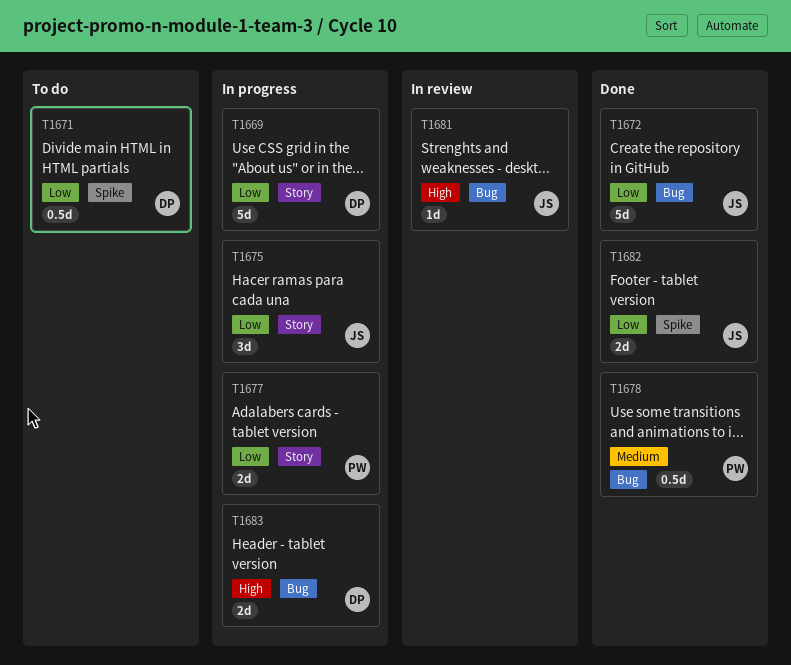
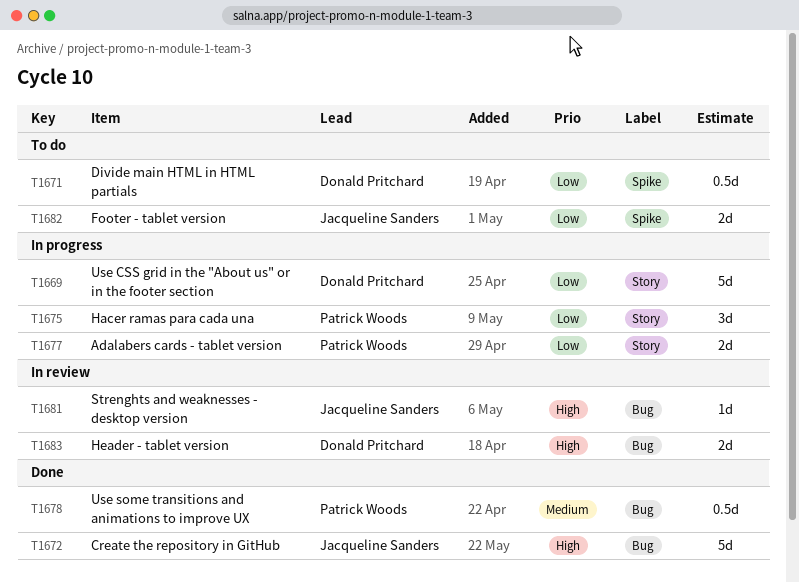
T1672, priority: Low -> High
T1675, owner: Jacqueline Sanders -> Patrick Woods
T1682, status: Done -> To do
T1683, status: In progress -> In review

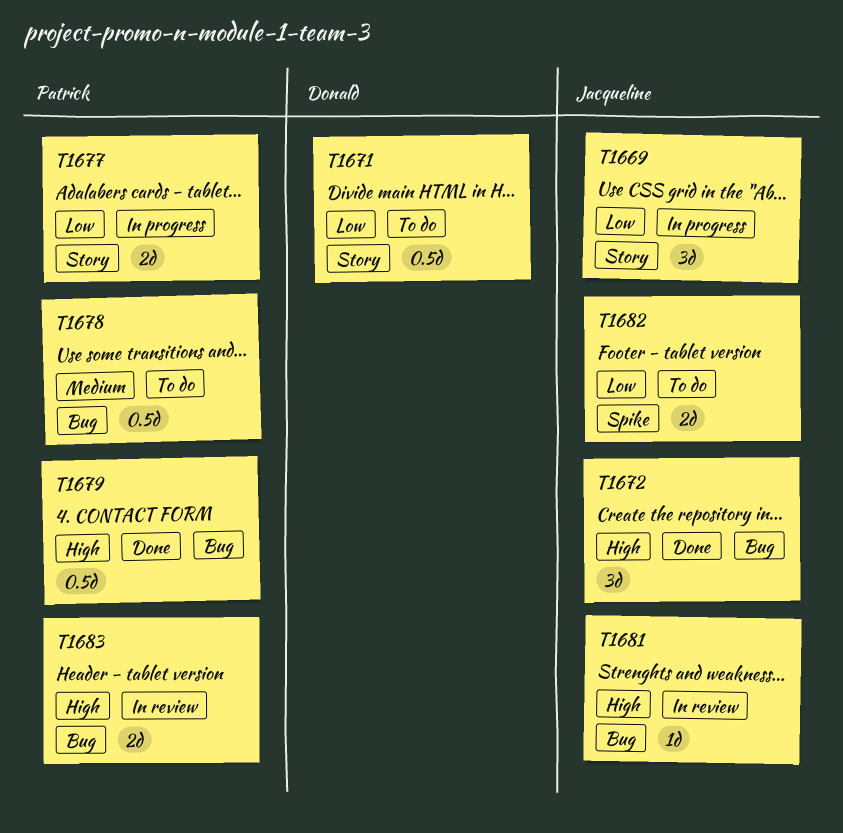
T1669, owner: Donald Pritchard -> Jacqueline Sanders
T1669, estimate: 5d -> 3d
T1671, label: Spike -> Story
T1672, estimate: 5d -> 3d
T1675: present -> none
T1678, status: Done -> To do
T1679: none -> present
T1683, owner: Donald Pritchard -> Patrick Woods

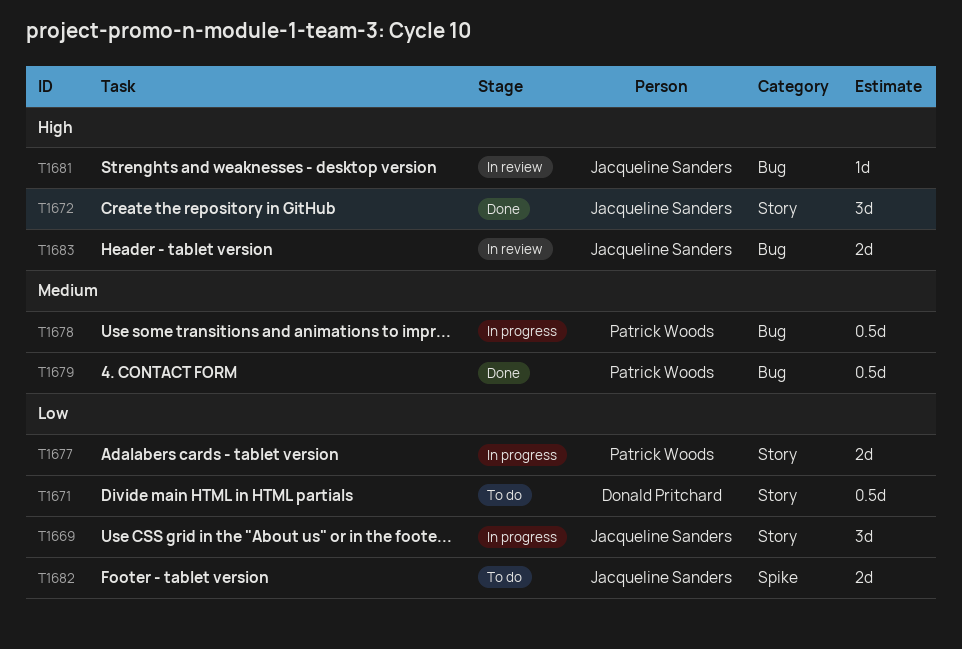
T1672, label: Bug -> Story
T1678, status: To do -> In progress
T1679, priority: High -> Medium
T1683, owner: Patrick Woods -> Jacqueline Sanders

